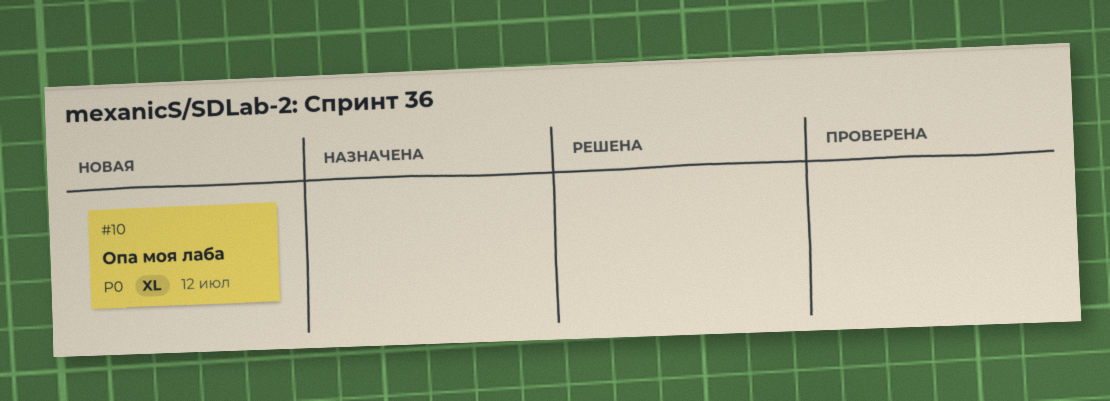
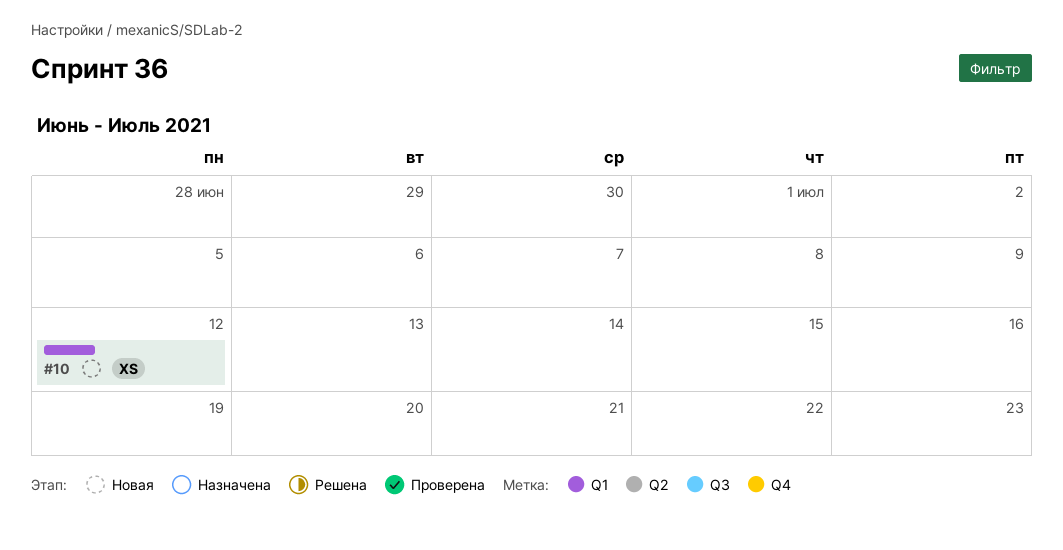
#10, estimate: XL -> XS

